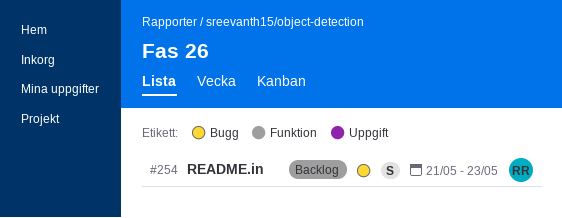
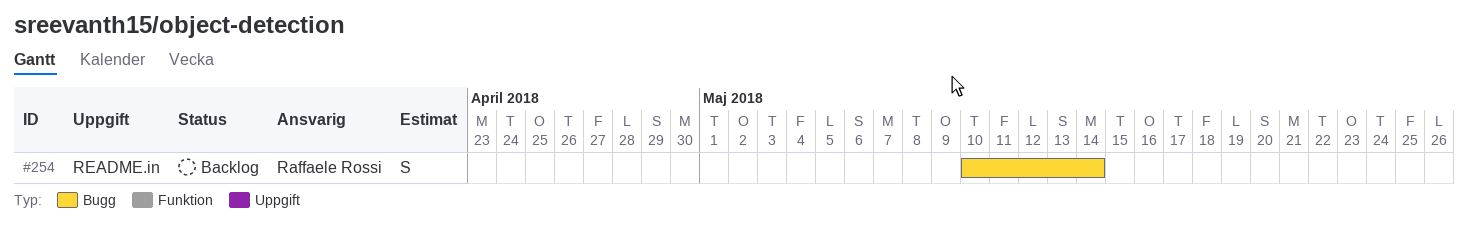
#254, start: May 21 -> May 10
#254, due: May 23 -> May 14

